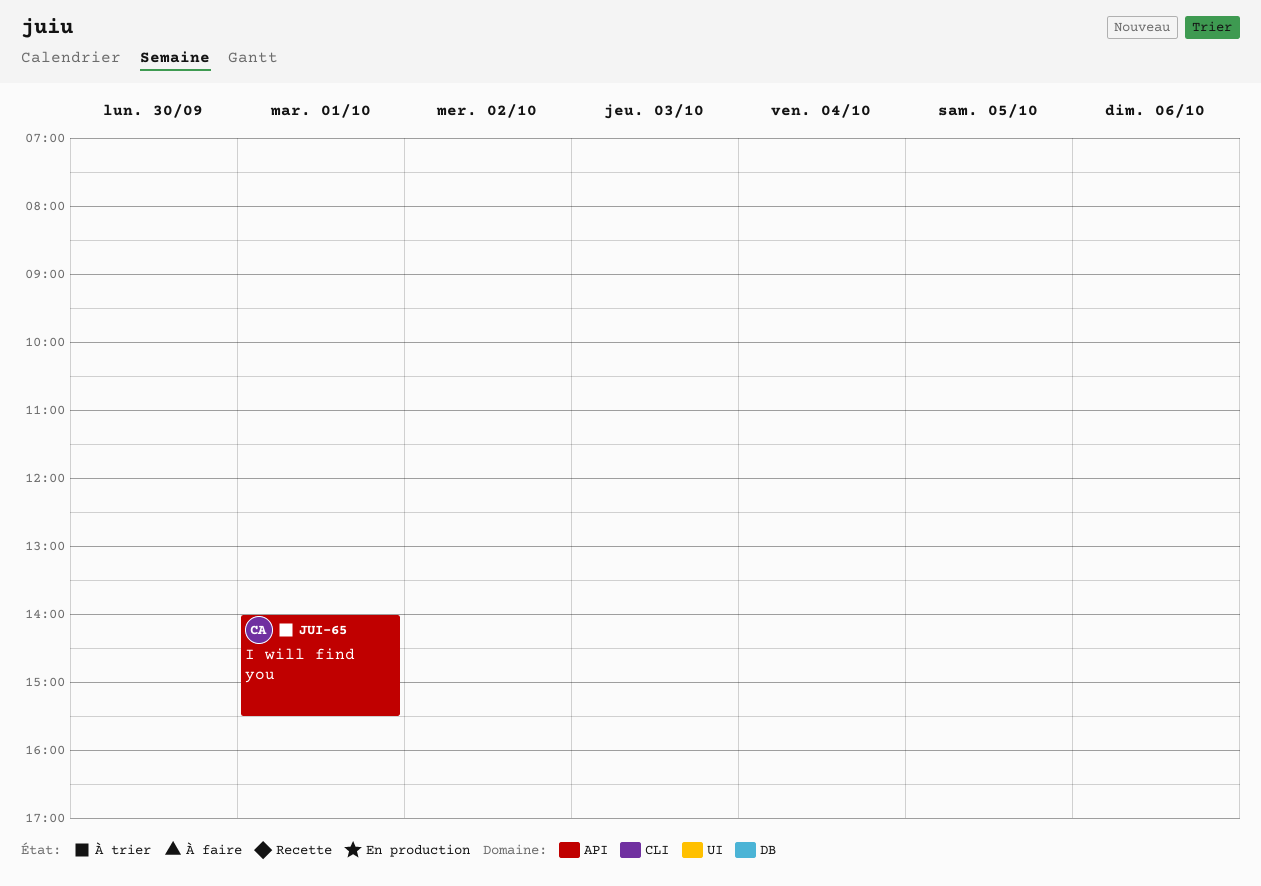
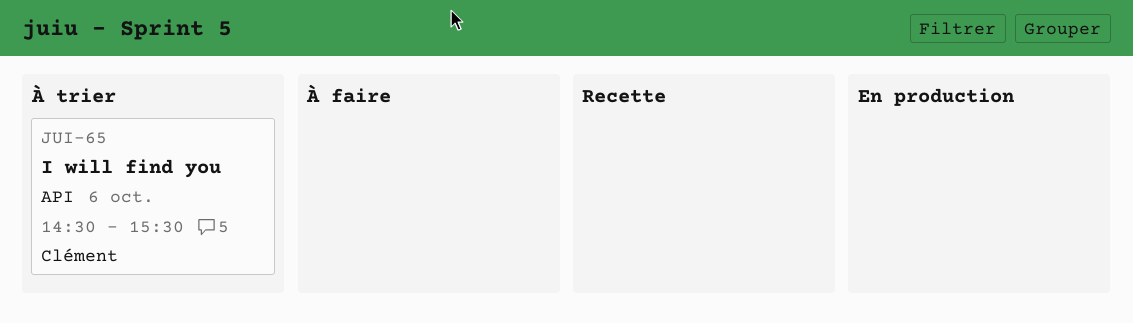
JUI-65, day: Oct 1 -> Oct 6
JUI-65, begins: 14:00 -> 14:30

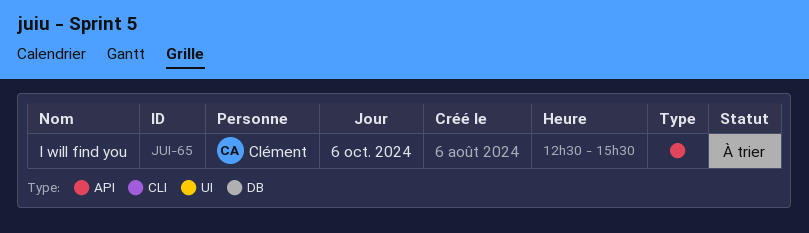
JUI-65, begins: 14:30 -> 12:30

